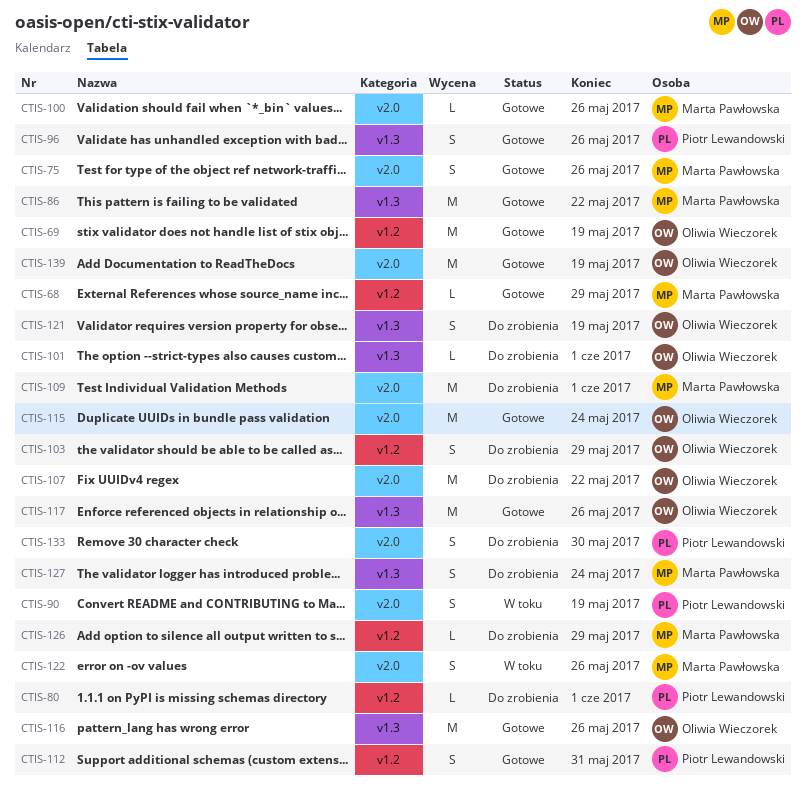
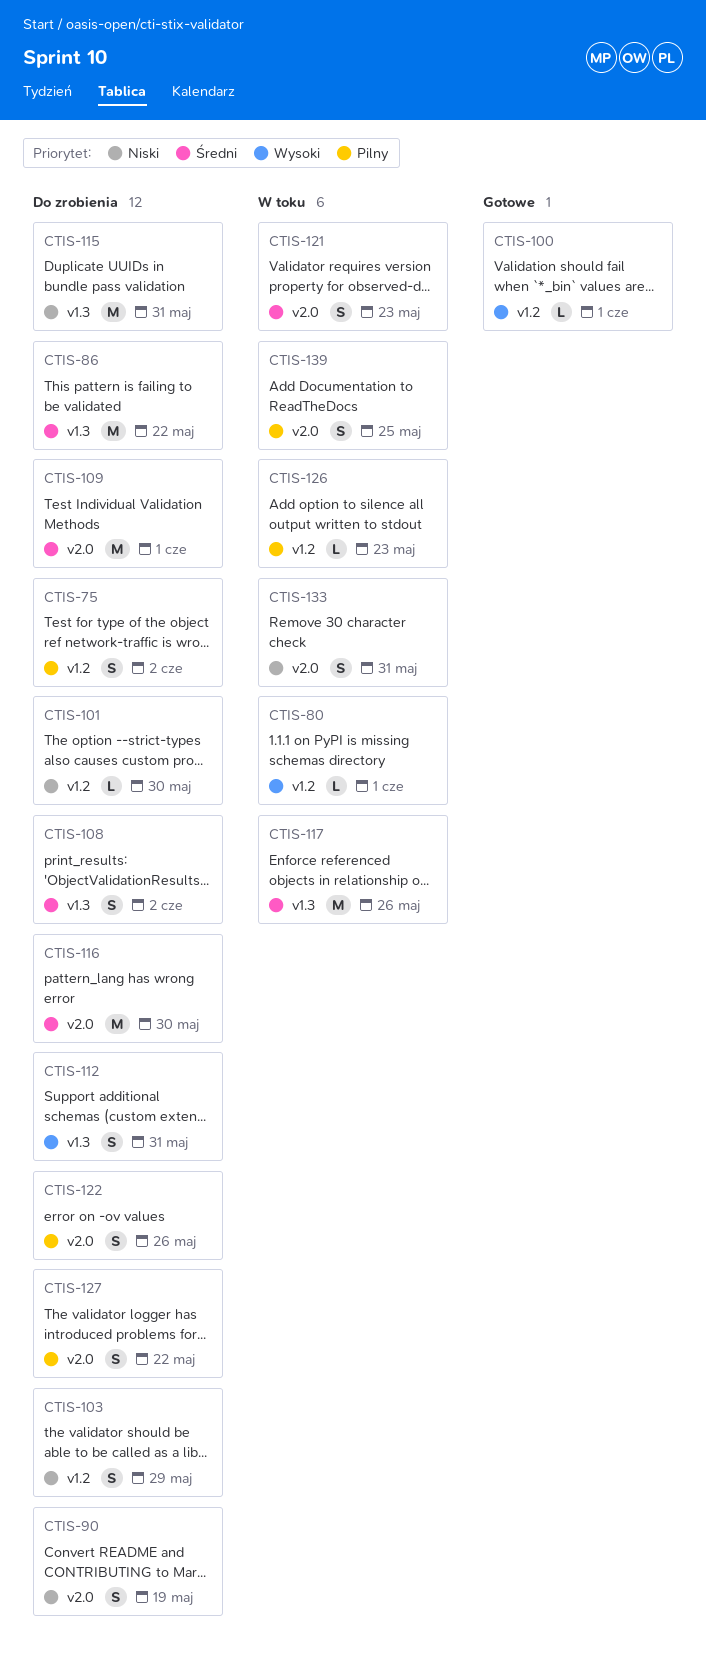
CTIS-68: present -> none
CTIS-69: present -> none
CTIS-75, status: Gotowe -> Do zrobienia
CTIS-75, label: v2.0 -> v1.2
CTIS-75, due: May 26 -> Jun 2
CTIS-80, status: Do zrobienia -> W toku
CTIS-86, status: Gotowe -> Do zrobienia
CTIS-90, status: W toku -> Do zrobienia
CTIS-96: present -> none
CTIS-100, label: v2.0 -> v1.2
CTIS-100, due: May 26 -> Jun 1
CTIS-101, label: v1.3 -> v1.2
CTIS-101, due: Jun 1 -> May 30
CTIS-107: present -> none
CTIS-108: none -> present
CTIS-112, status: Gotowe -> Do zrobienia
CTIS-112, label: v1.2 -> v1.3
CTIS-115, status: Gotowe -> Do zrobienia
CTIS-115, label: v2.0 -> v1.3
CTIS-115, due: May 24 -> May 31
CTIS-116, status: Gotowe -> Do zrobienia
CTIS-116, label: v1.3 -> v2.0
CTIS-116, due: May 26 -> May 30
CTIS-117, status: Gotowe -> W toku
CTIS-121, status: Do zrobienia -> W toku
CTIS-121, label: v1.3 -> v2.0
CTIS-121, due: May 19 -> May 23
CTIS-122, status: W toku -> Do zrobienia
CTIS-126, status: Do zrobienia -> W toku
CTIS-126, due: May 29 -> May 23
CTIS-127, label: v1.3 -> v2.0
CTIS-127, due: May 24 -> May 22
CTIS-133, status: Do zrobienia -> W toku
CTIS-133, due: May 30 -> May 31
CTIS-139, status: Gotowe -> W toku
CTIS-139, estimate: M -> S
CTIS-139, due: May 19 -> May 25

